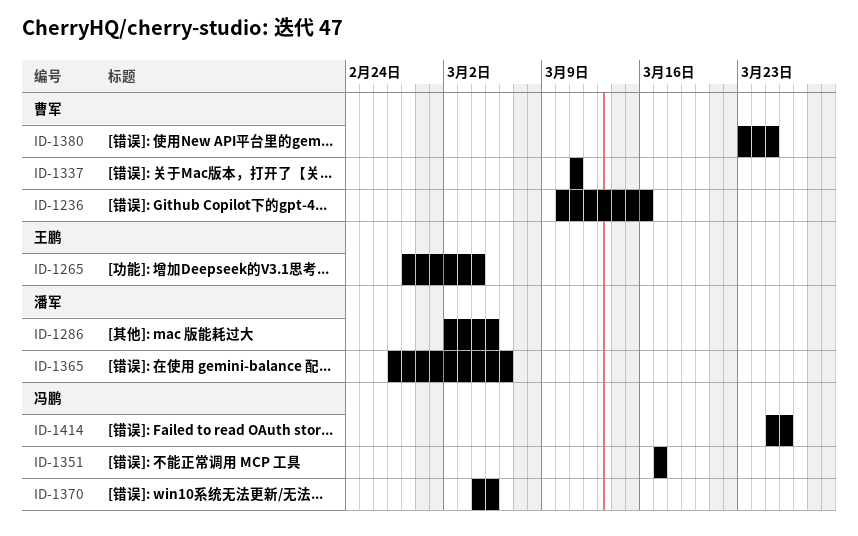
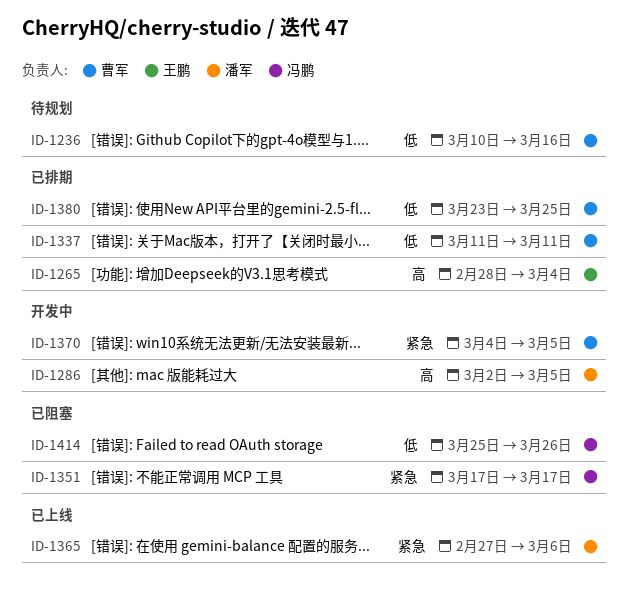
ID-1370, owner: 冯鹏 -> 曹军

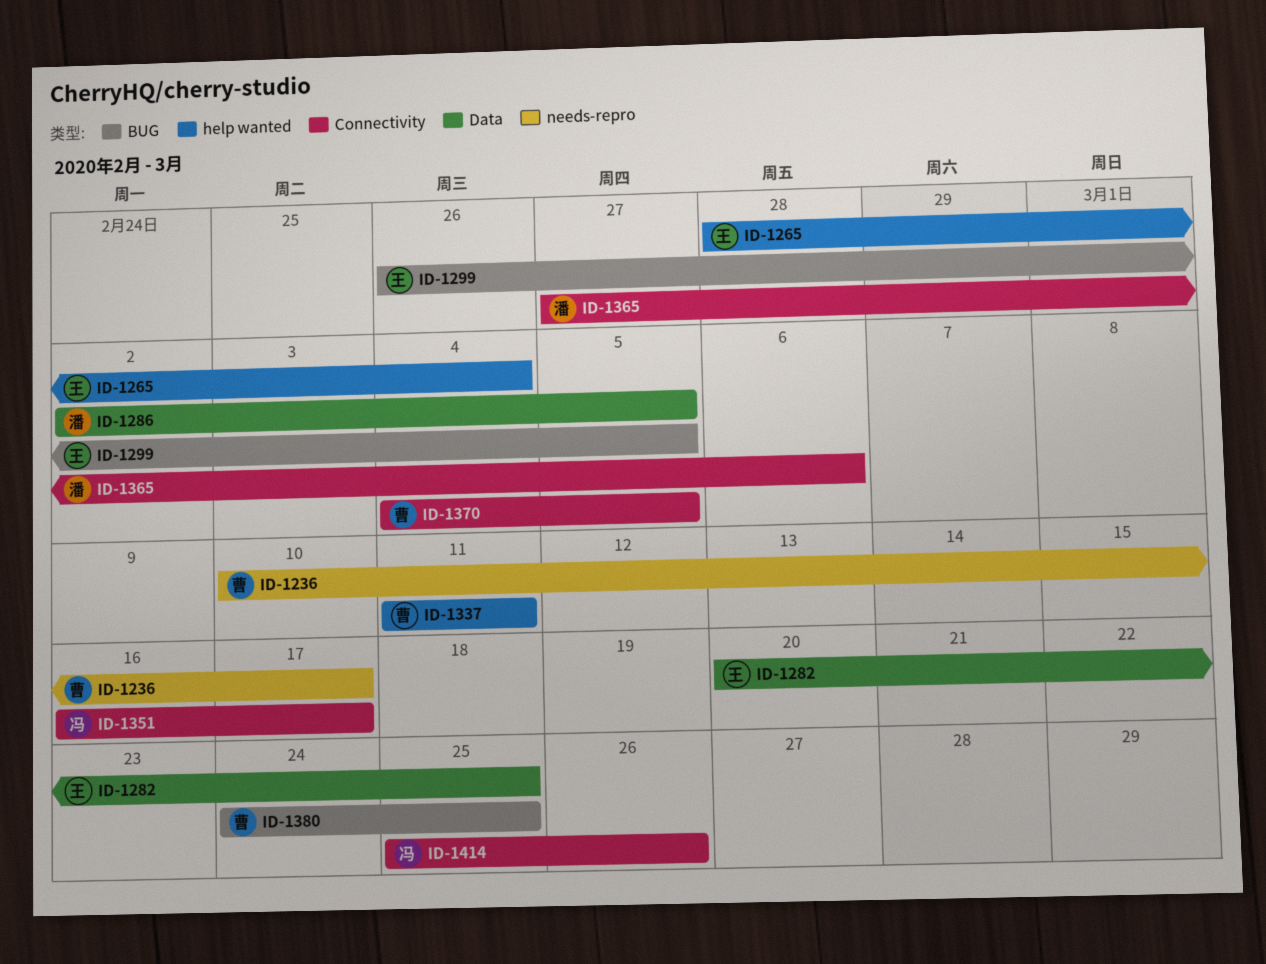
ID-1236, due: Mar 16 -> Mar 17
ID-1282: none -> present
ID-1299: none -> present
ID-1351, start: Mar 17 -> Mar 16
ID-1380, start: Mar 23 -> Mar 24

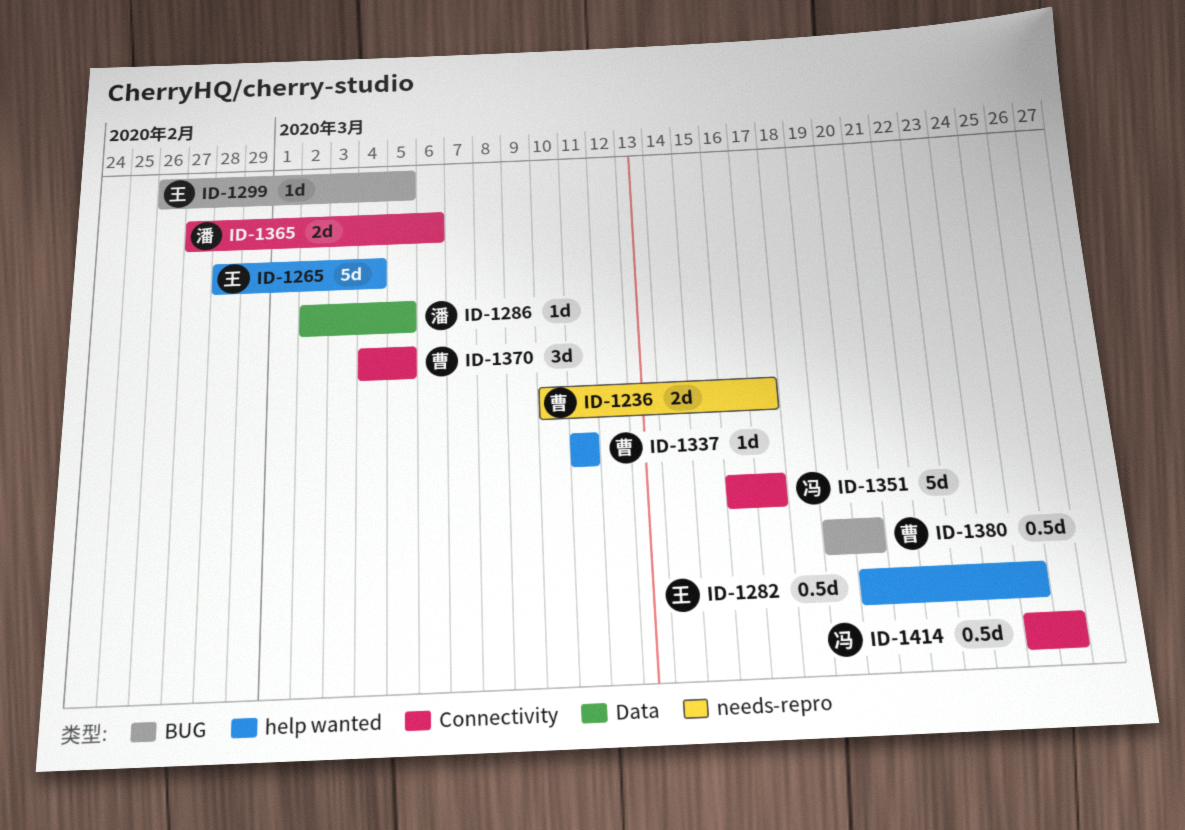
ID-1282, label: Data -> help wanted
ID-1380, start: Mar 24 -> Mar 19
ID-1380, due: Mar 25 -> Mar 20

